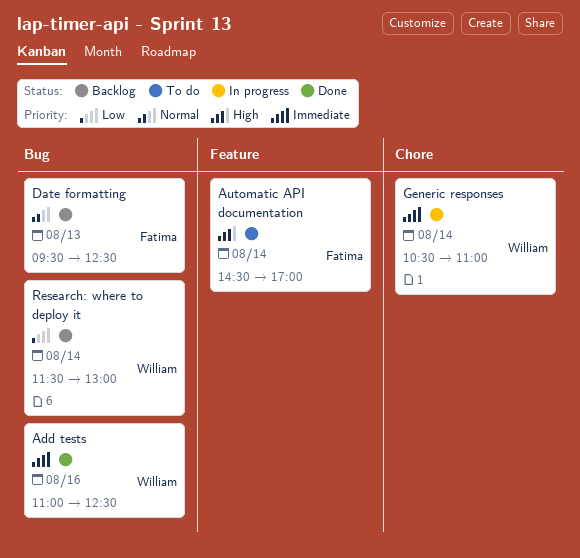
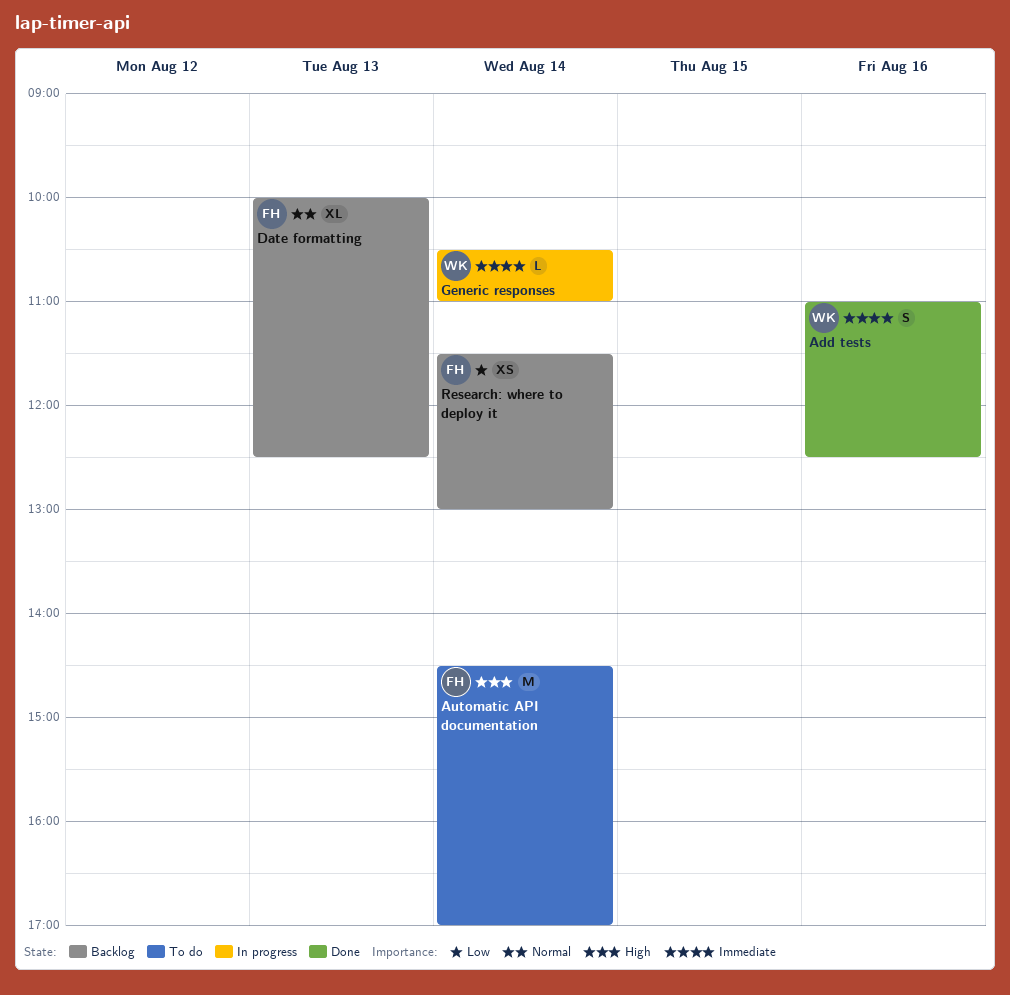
Date formatting, begins: 09:30 -> 10:00
Research: where to deploy it, owner: William -> Fatima

